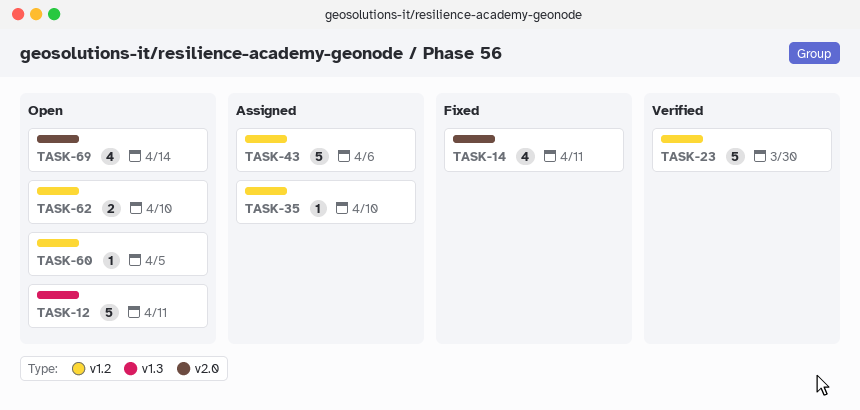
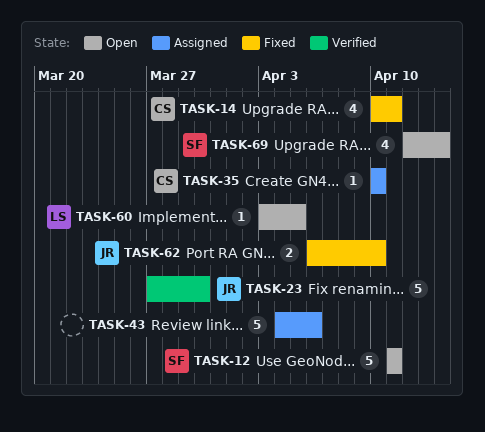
TASK-62, status: Open -> Fixed

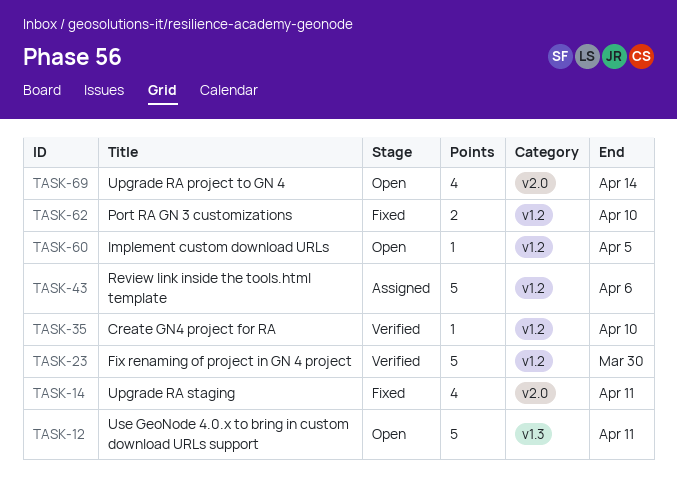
TASK-35, status: Assigned -> Verified

